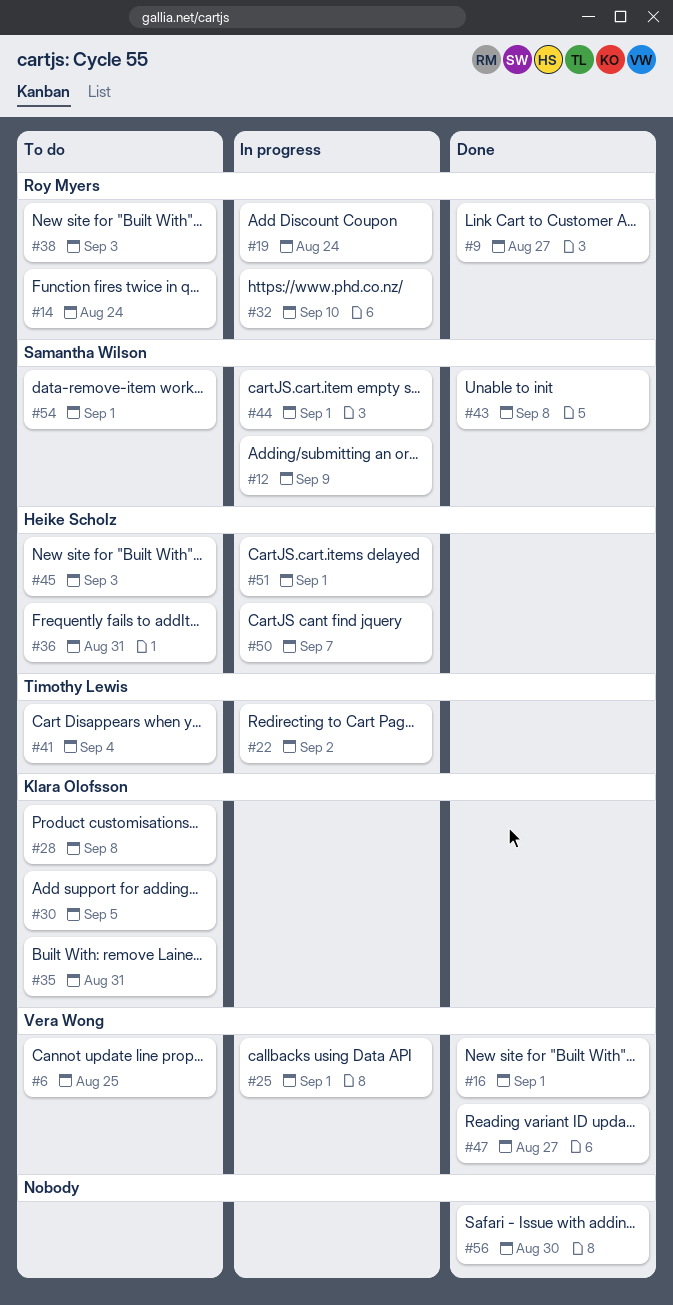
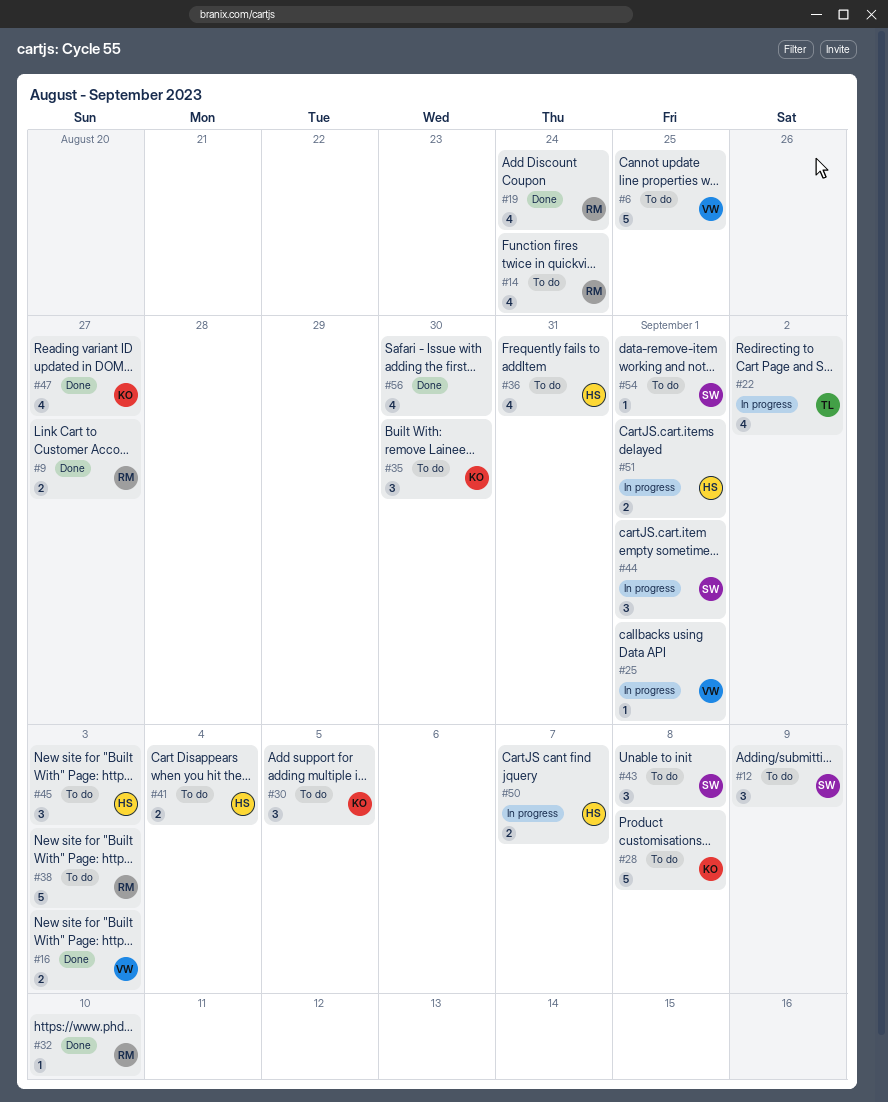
#12, status: In progress -> To do
#16, due: Sep 1 -> Sep 3
#19, status: In progress -> Done
#32, status: In progress -> Done
#35, due: Aug 31 -> Aug 30
#41, owner: Timothy Lewis -> Heike Scholz
#43, status: Done -> To do
#47, owner: Vera Wong -> Klara Olofsson

